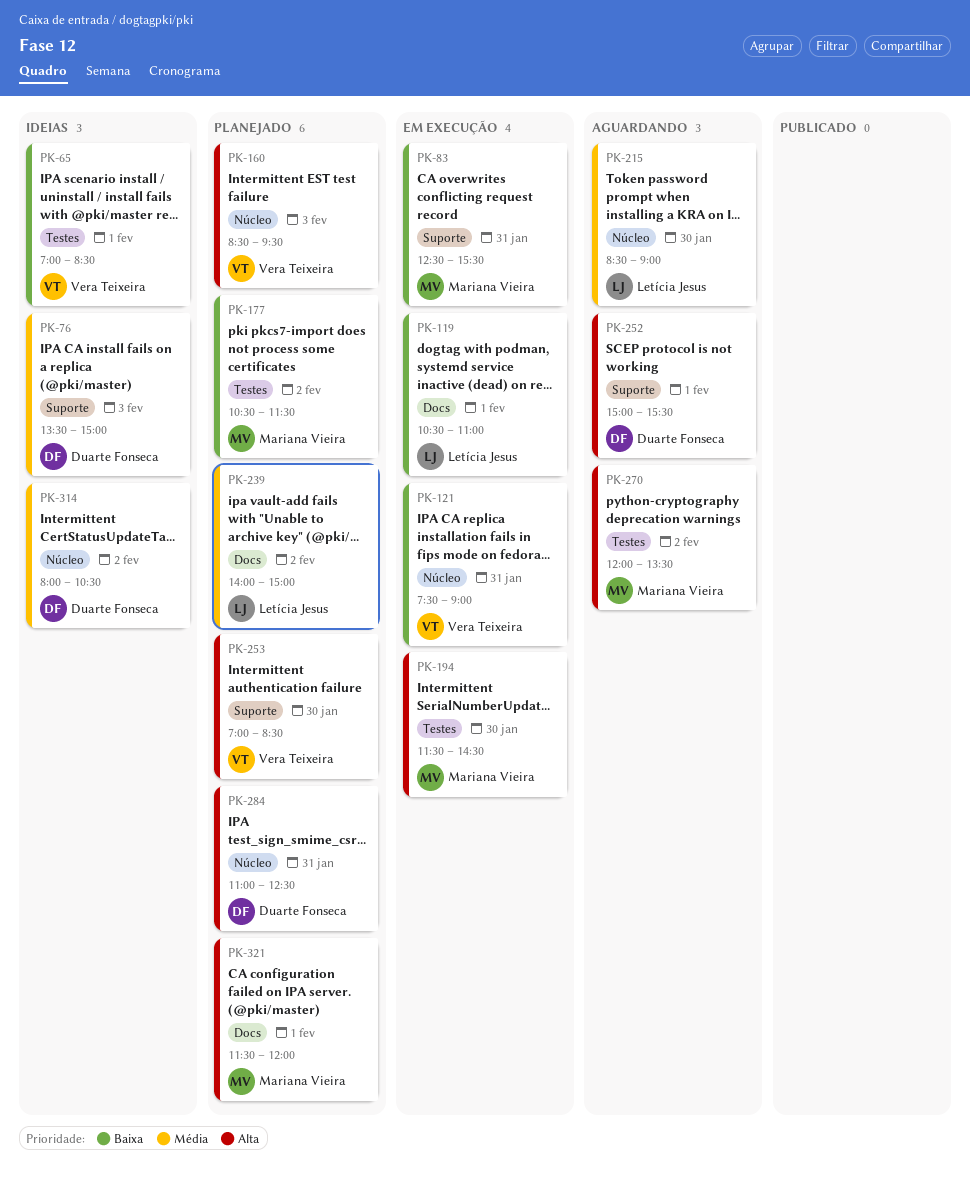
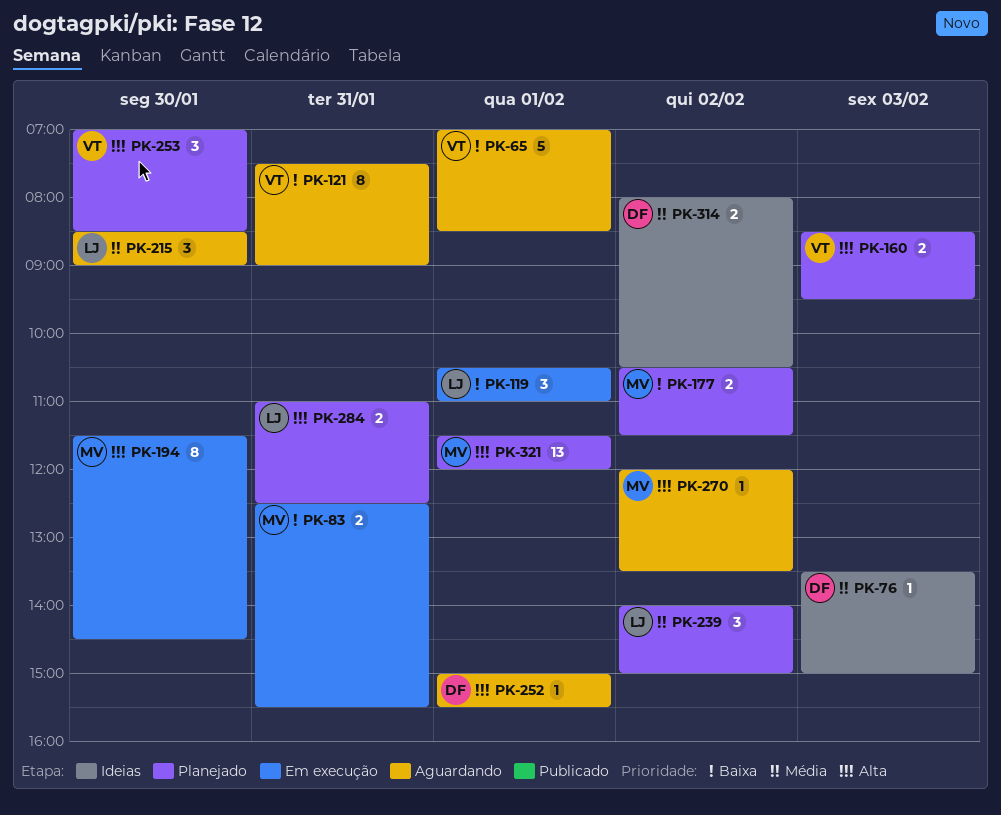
PK-65, status: Ideias -> Aguardando
PK-121, status: Em execução -> Aguardando
PK-284, owner: Duarte Fonseca -> Letícia Jesus

